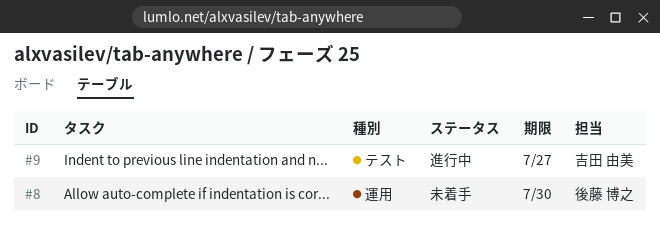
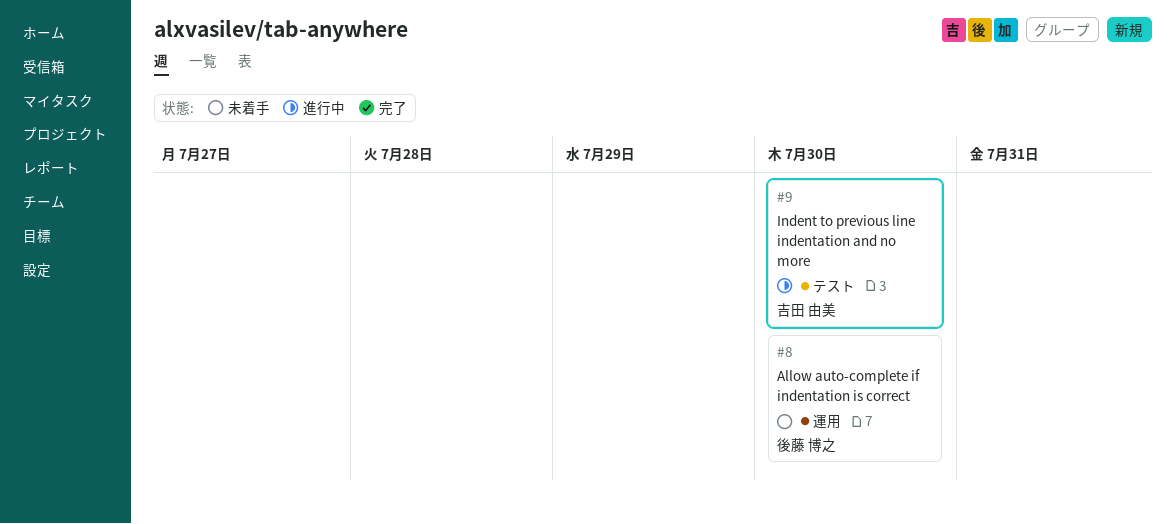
#9, due: Jul 27 -> Jul 30

